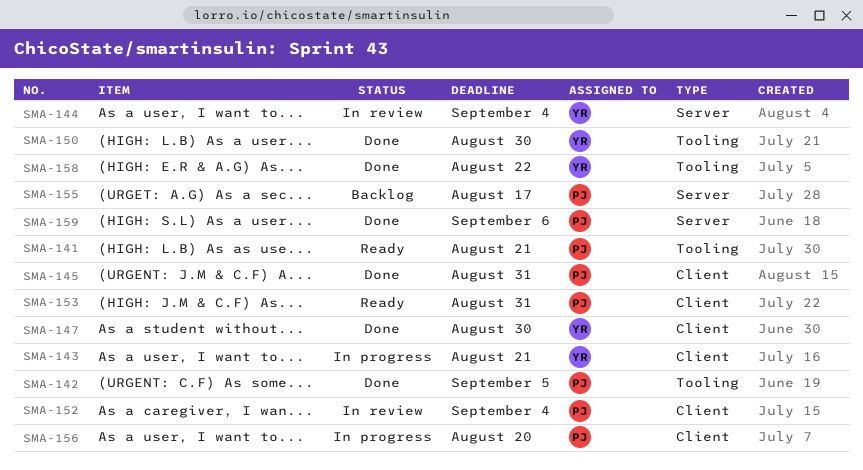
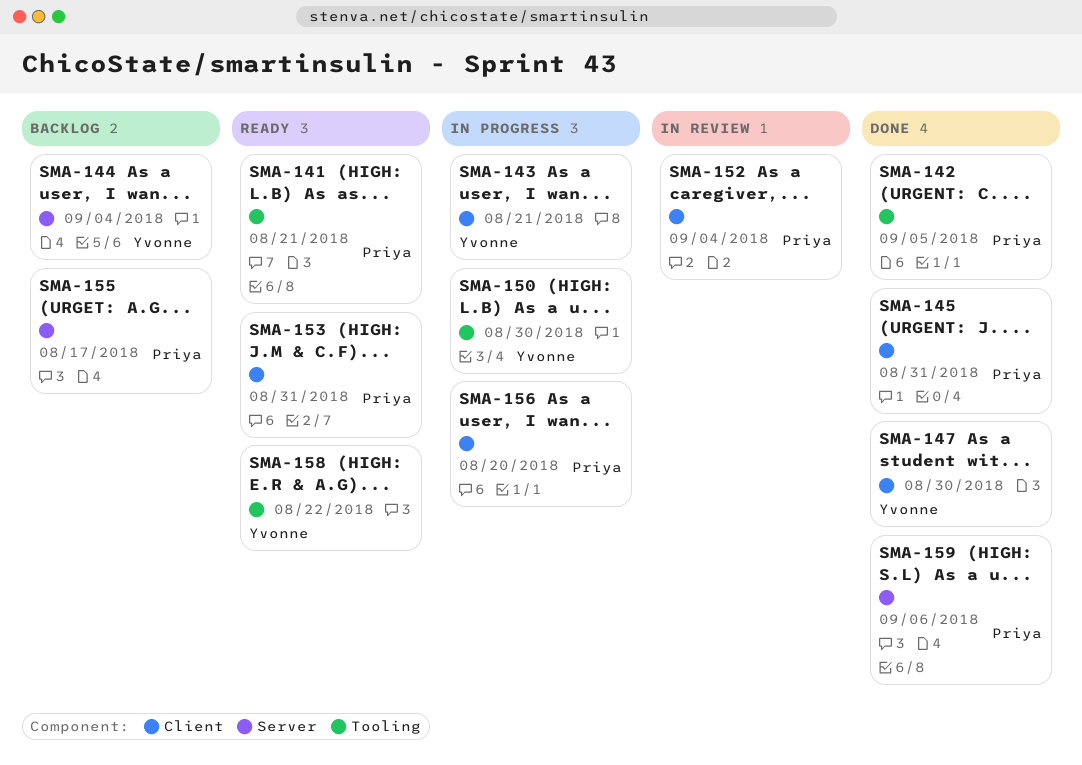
SMA-144, status: In review -> Backlog
SMA-150, status: Done -> In progress
SMA-158, status: Done -> Ready

